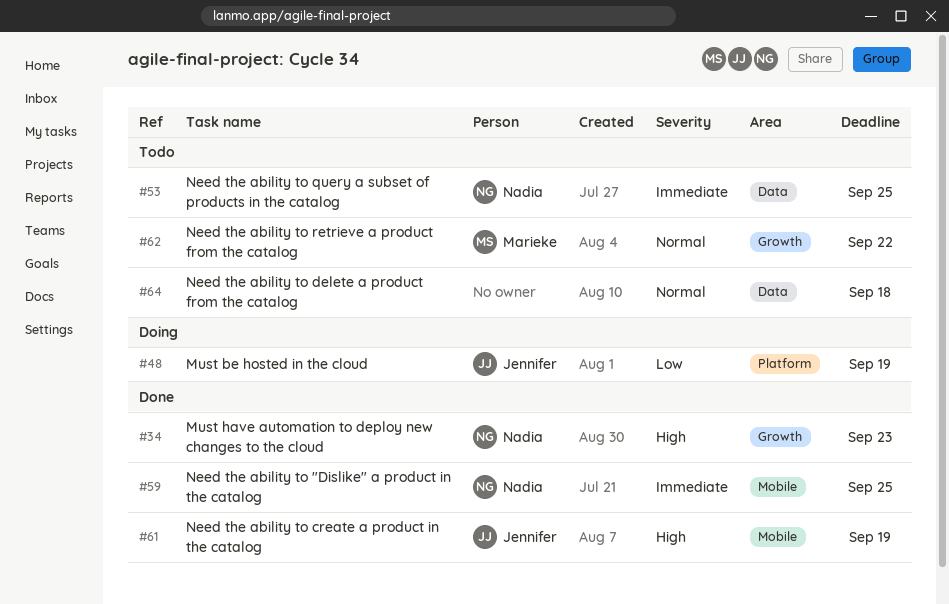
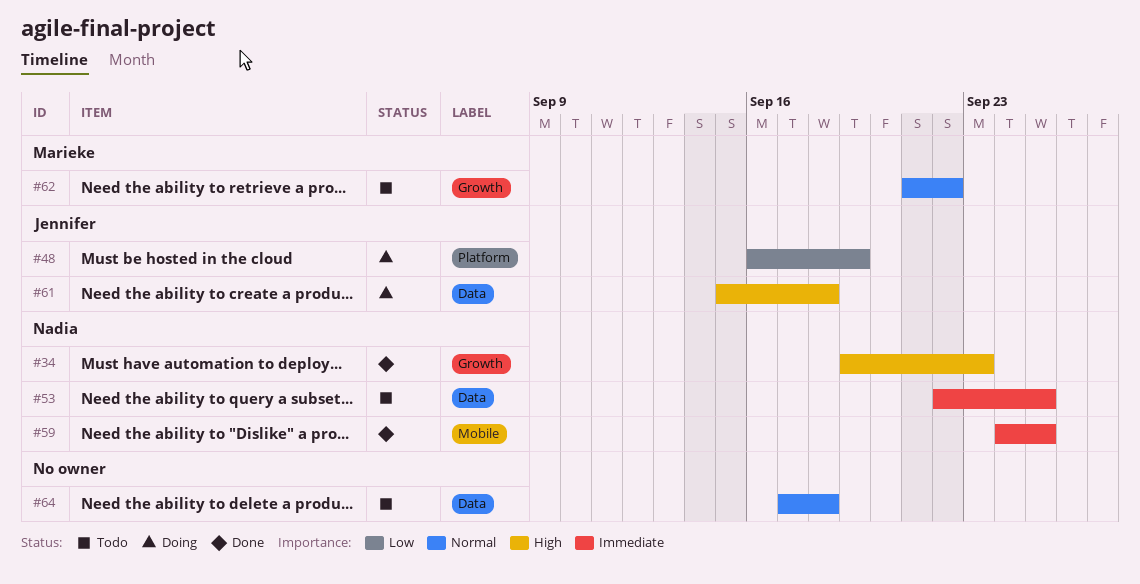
#61, status: Done -> Doing
#61, label: Mobile -> Data
#61, due: Sep 19 -> Sep 18

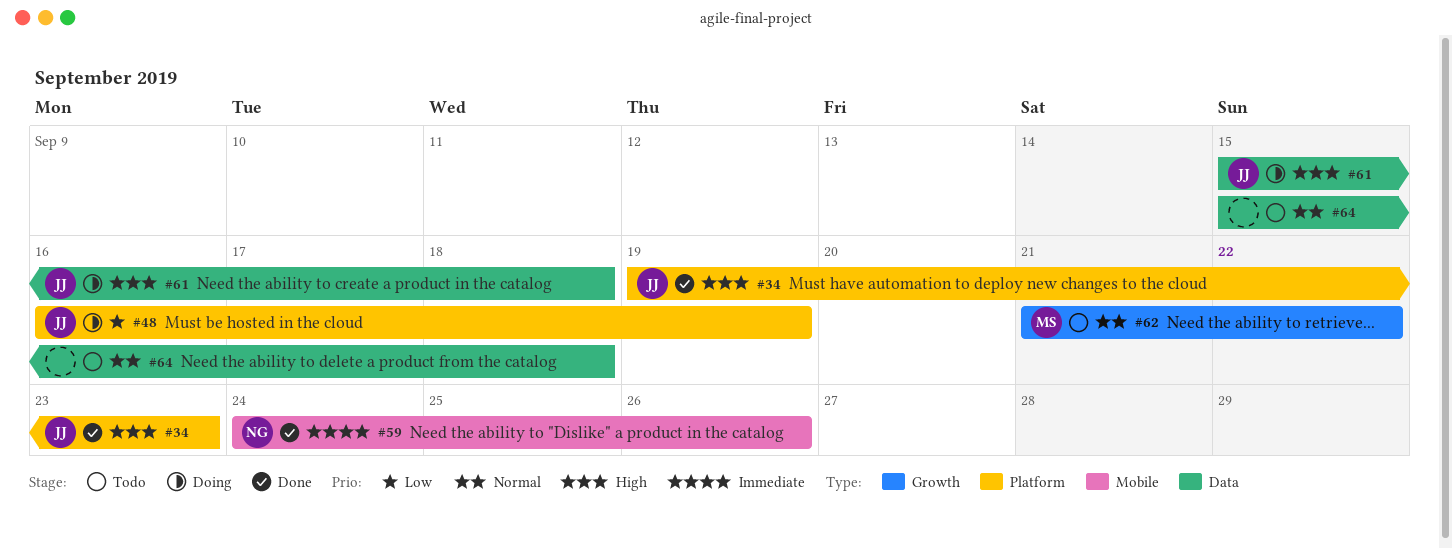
#34, owner: Nadia -> Jennifer
#34, label: Growth -> Platform
#53: present -> none
#59, due: Sep 25 -> Sep 26
#64, start: Sep 17 -> Sep 15

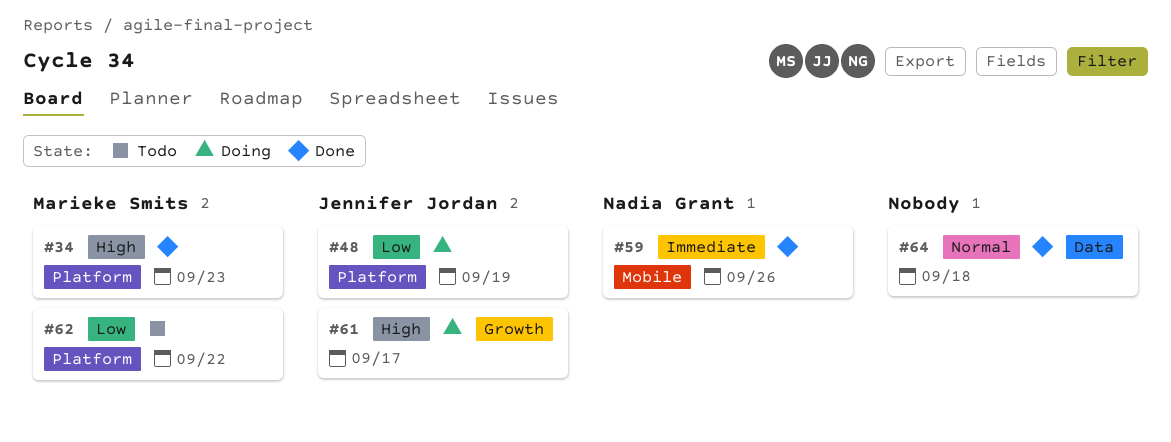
#34, owner: Jennifer Jordan -> Marieke Smits
#61, label: Data -> Growth
#61, due: Sep 18 -> Sep 17
#62, priority: Normal -> Low
#62, label: Growth -> Platform
#64, status: Todo -> Done

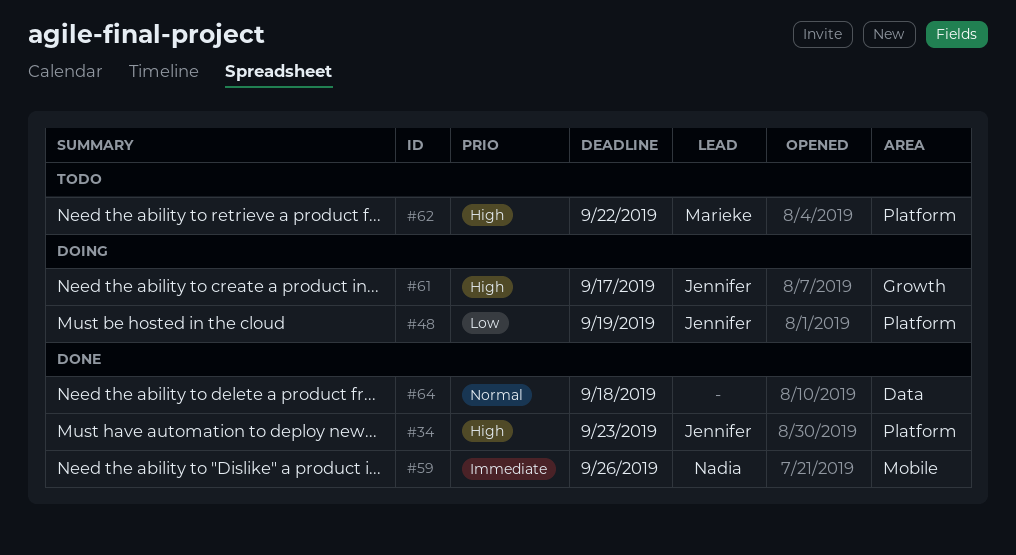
#34, owner: Marieke Smits -> Jennifer Jordan
#62, priority: Low -> High

